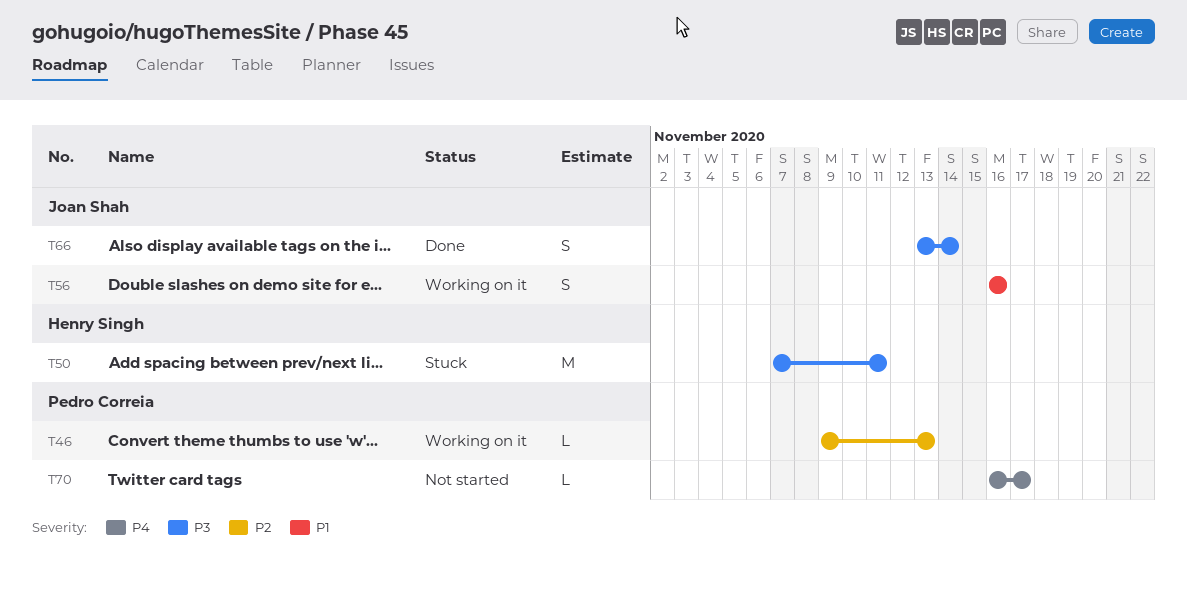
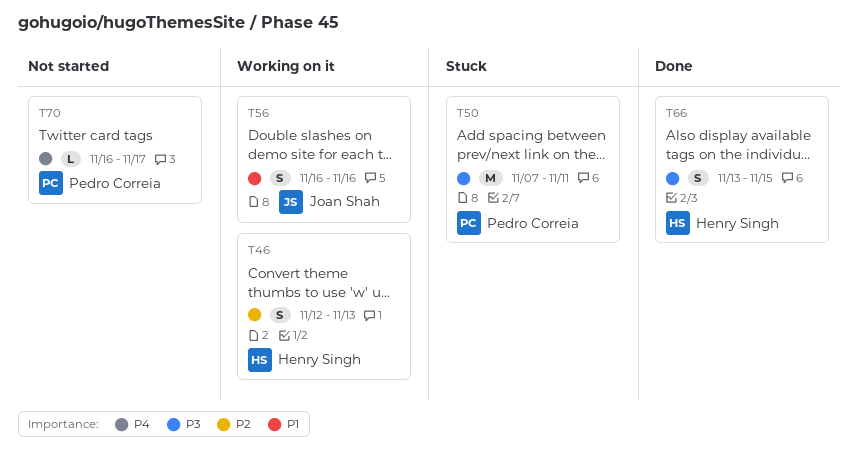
T46, owner: Pedro Correia -> Henry Singh
T46, estimate: L -> S
T46, start: Nov 9 -> Nov 12
T50, owner: Henry Singh -> Pedro Correia
T66, owner: Joan Shah -> Henry Singh
T66, due: Nov 14 -> Nov 15

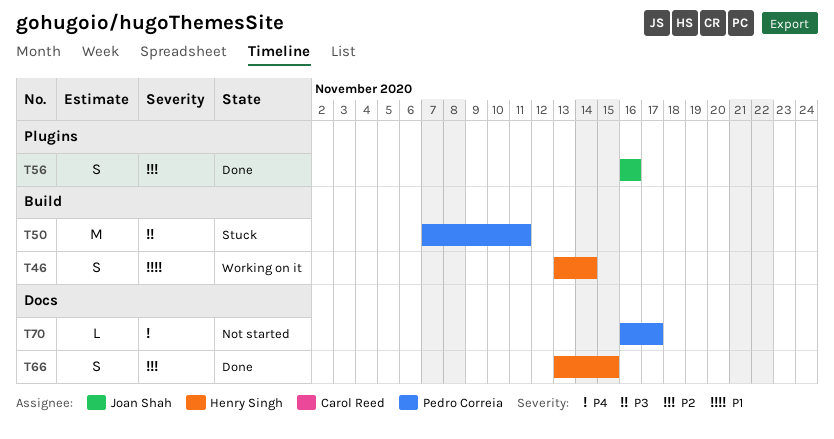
T46, priority: P2 -> P1
T46, start: Nov 12 -> Nov 13
T46, due: Nov 13 -> Nov 14
T56, status: Working on it -> Done
T56, priority: P1 -> P2
T66, priority: P3 -> P2

